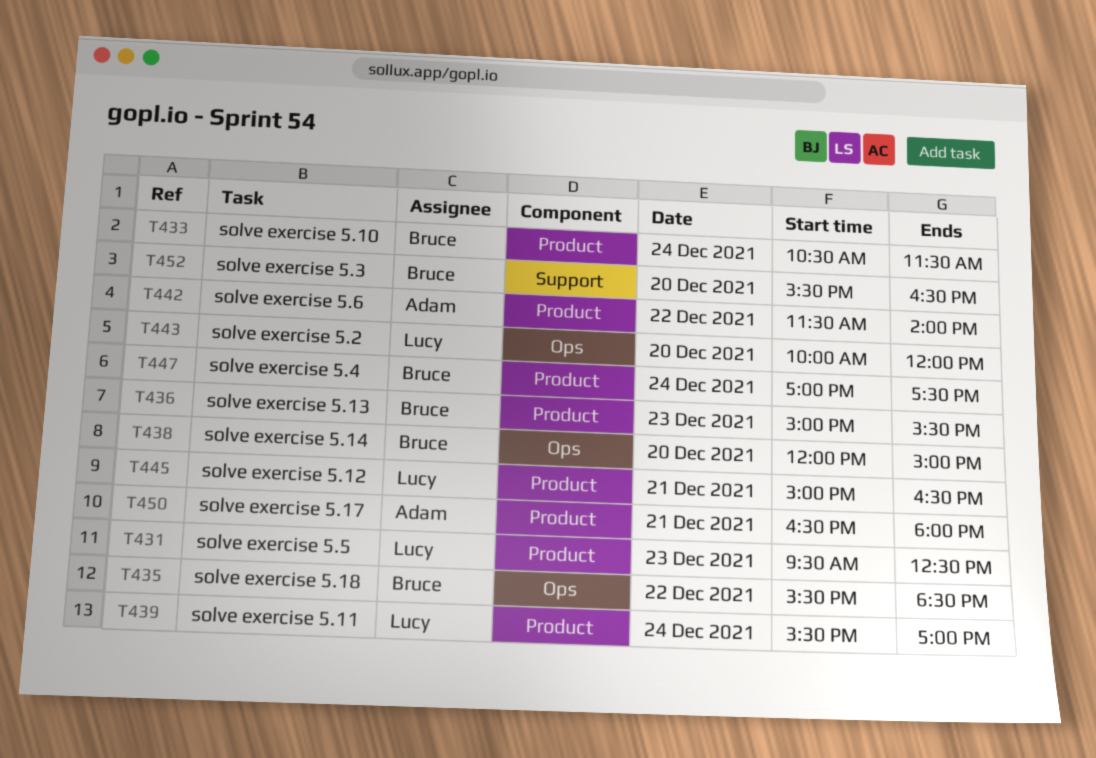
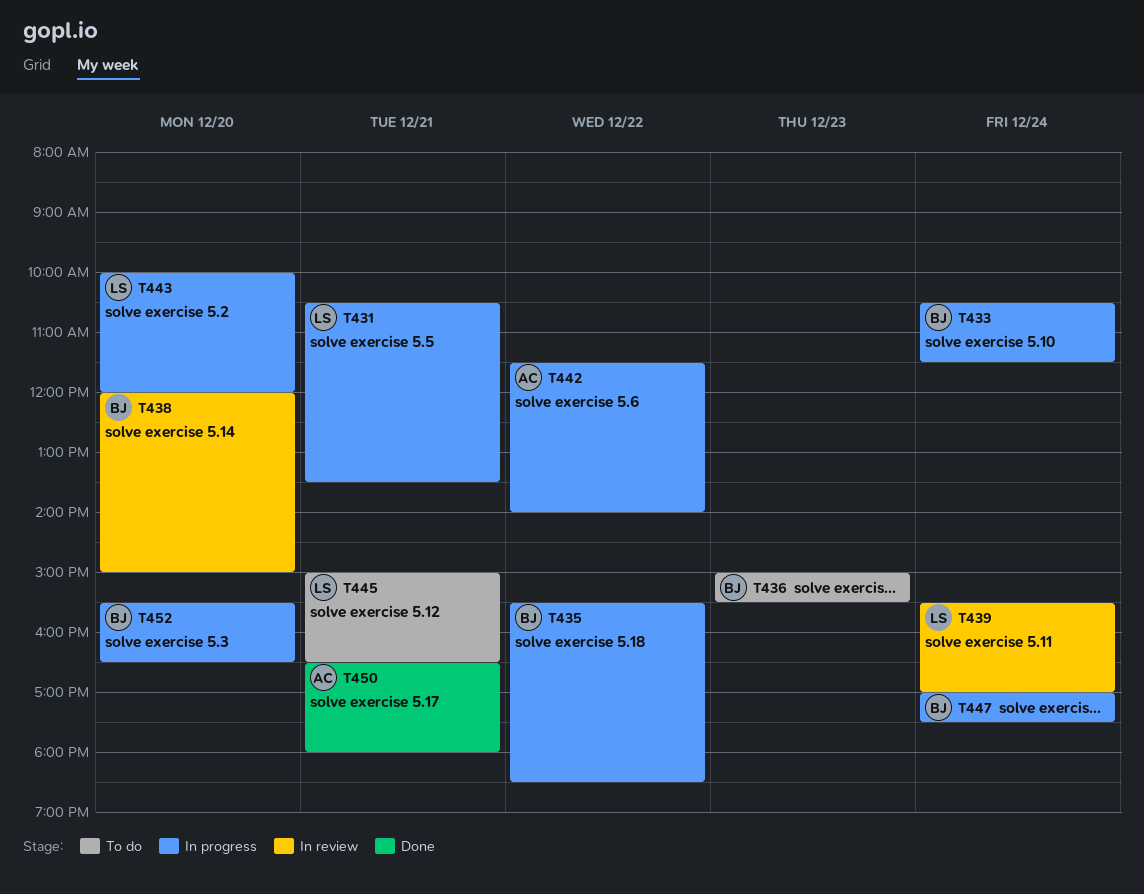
T431, day: Dec 23 -> Dec 21
T431, begins: 09:30 -> 10:30
T431, ends: 12:30 -> 13:30

